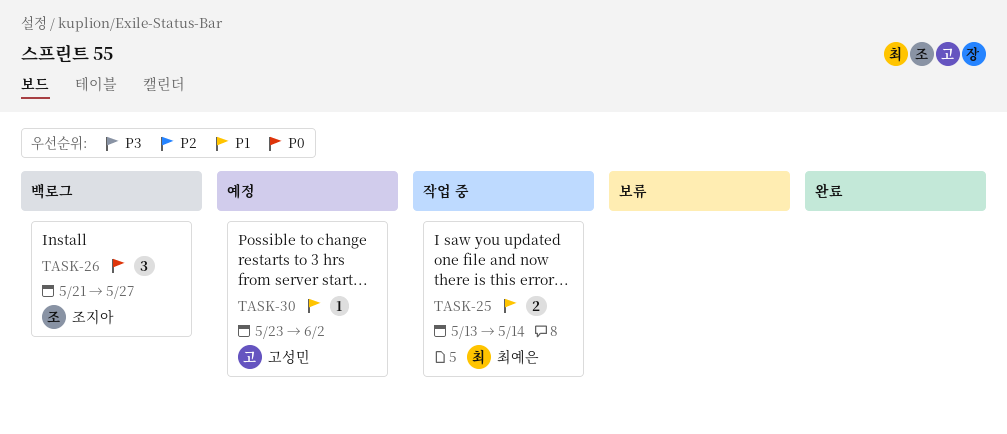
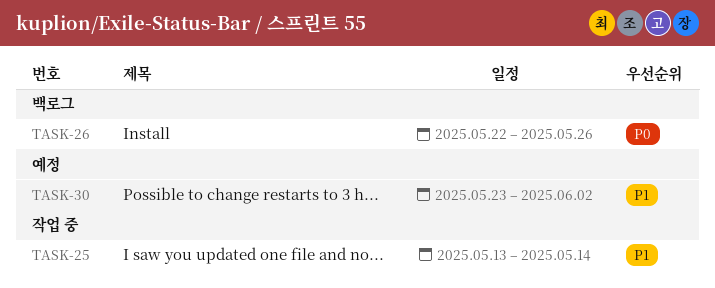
TASK-26, start: May 21 -> May 22
TASK-26, due: May 27 -> May 26

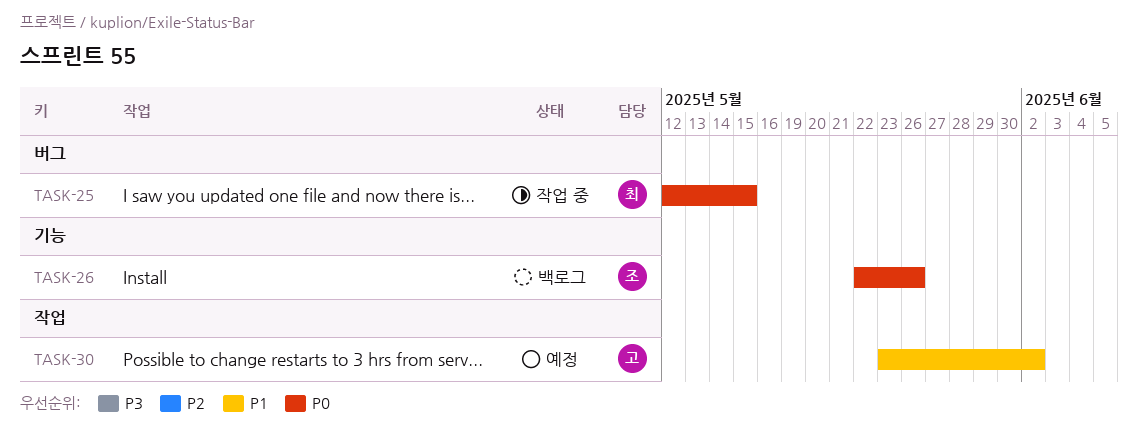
TASK-25, priority: P1 -> P0
TASK-25, start: May 13 -> May 12
TASK-25, due: May 14 -> May 15

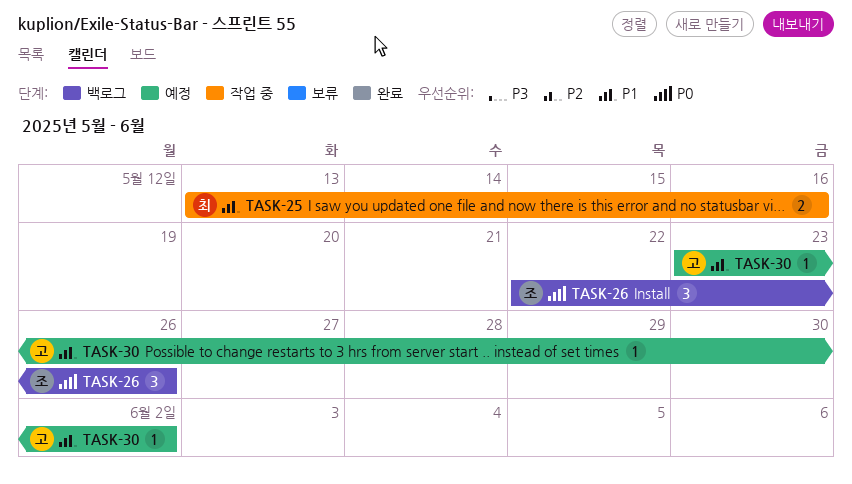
TASK-25, priority: P0 -> P1
TASK-25, start: May 12 -> May 13
TASK-25, due: May 15 -> May 16

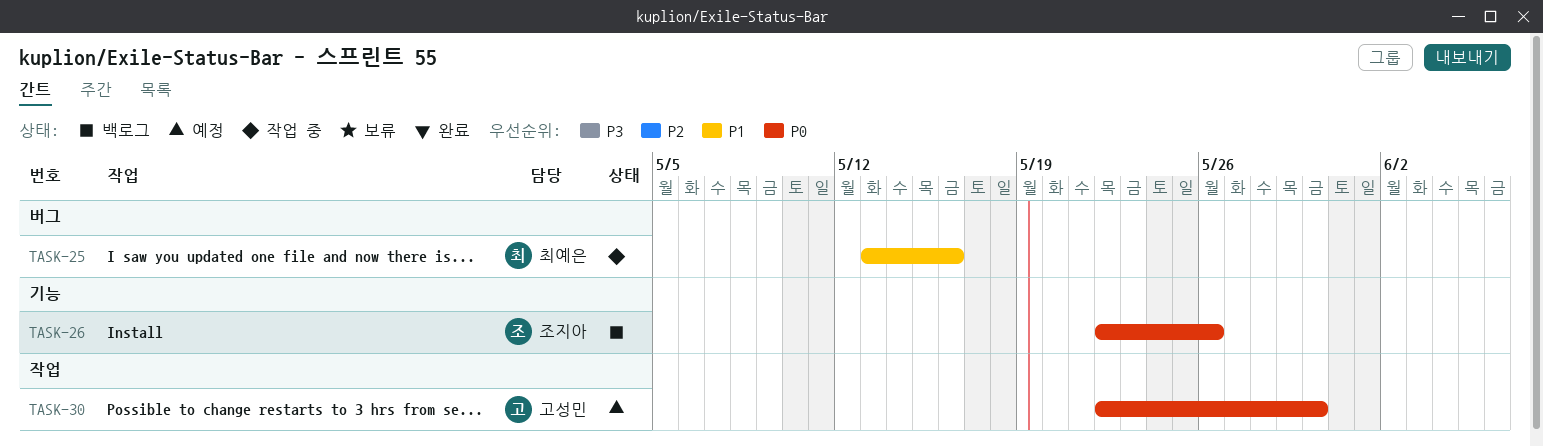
TASK-30, priority: P1 -> P0
TASK-30, start: May 23 -> May 22
TASK-30, due: Jun 2 -> May 30

